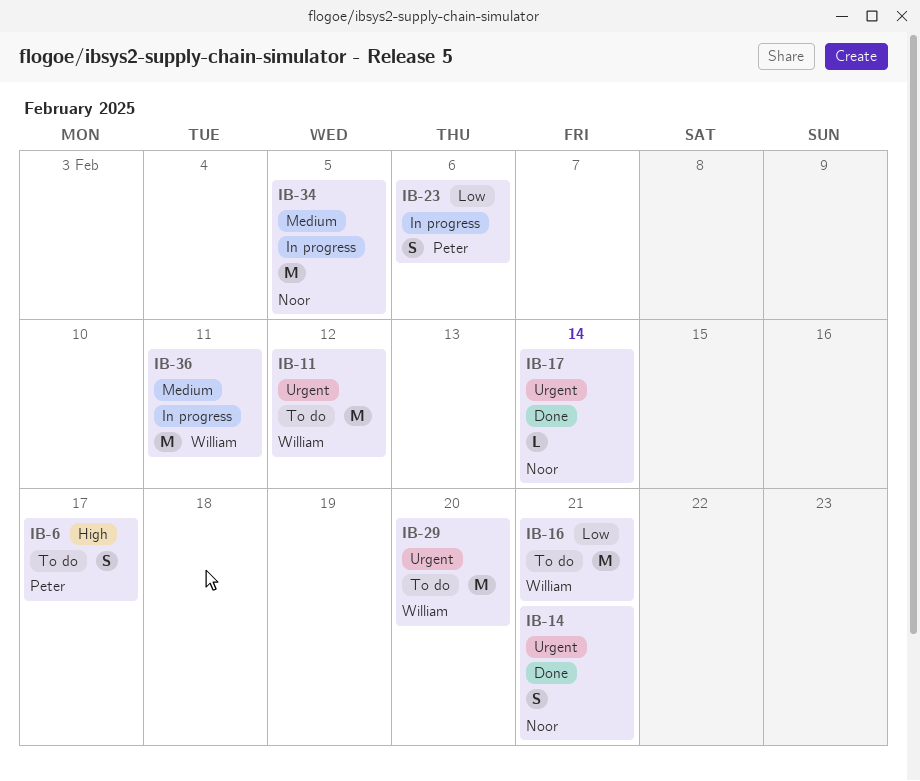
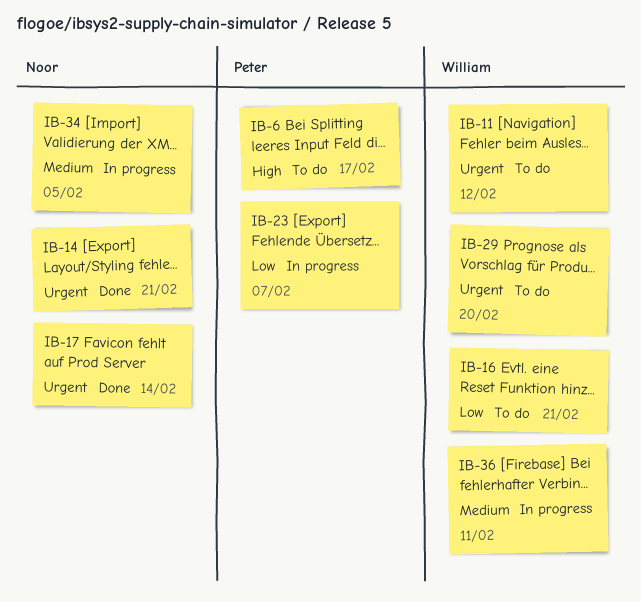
IB-23, due: Feb 6 -> Feb 7

